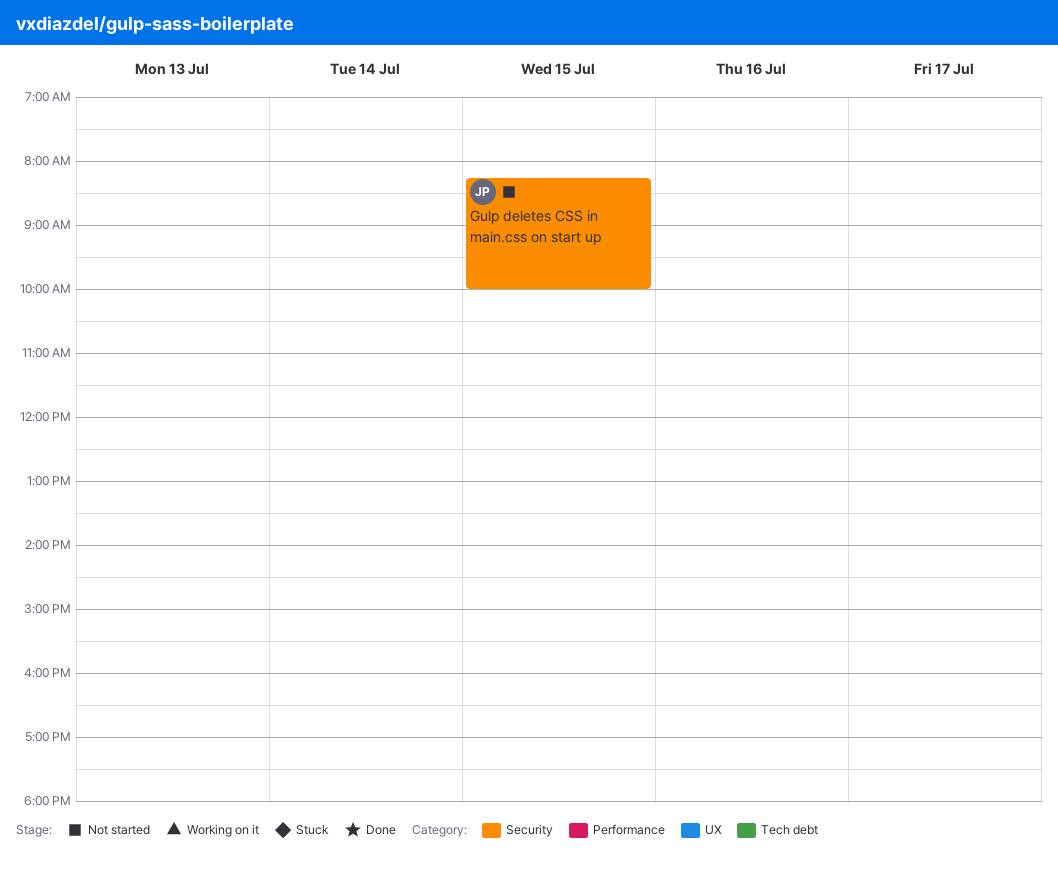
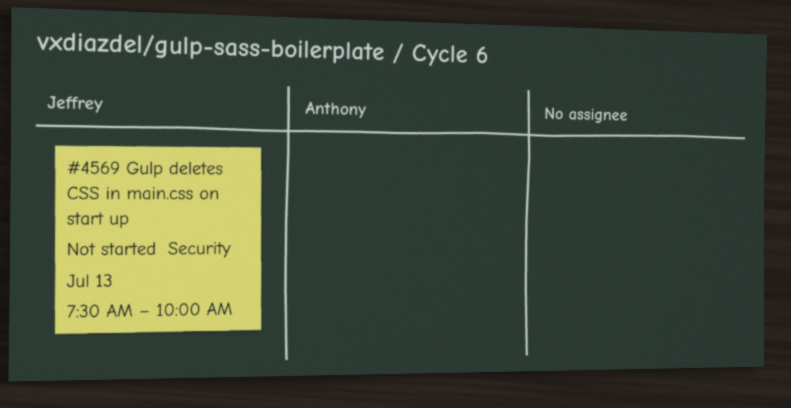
Gulp deletes CSS in main.css on start up, day: Jul 15 -> Jul 13
Gulp deletes CSS in main.css on start up, begins: 08:15 -> 07:30

